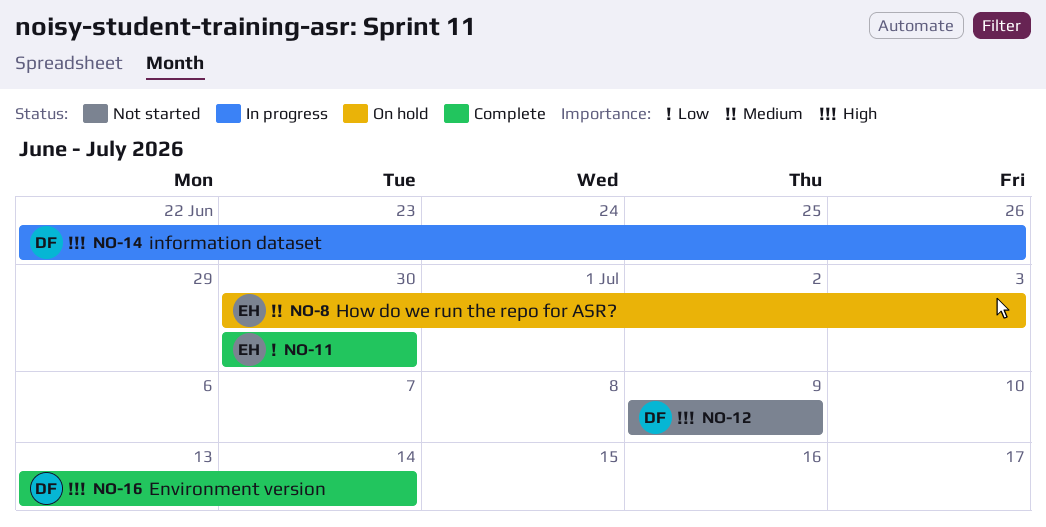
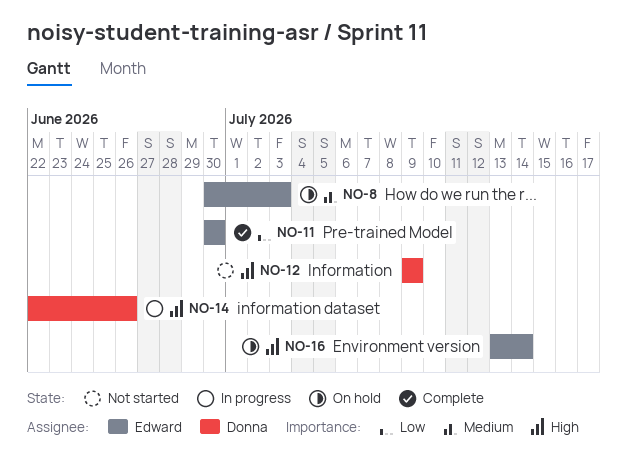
NO-16, status: Complete -> On hold
NO-16, owner: Donna -> Edward

